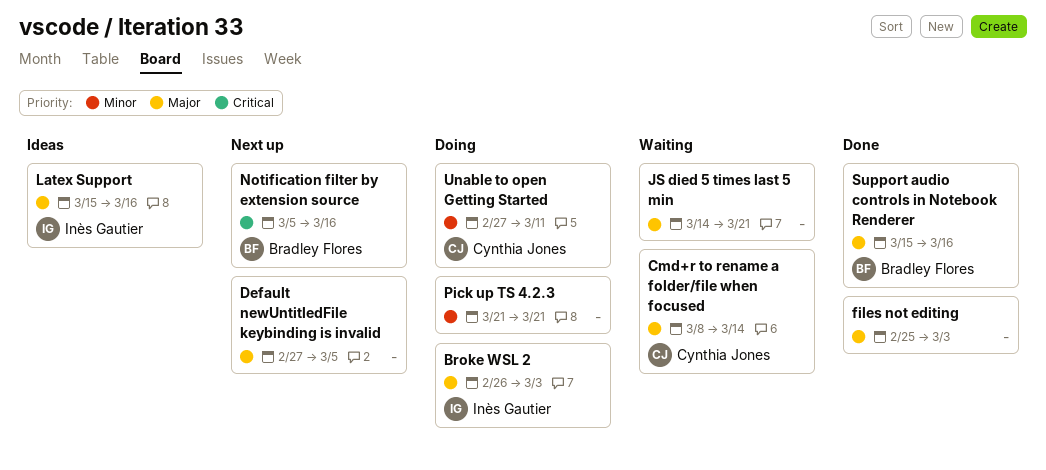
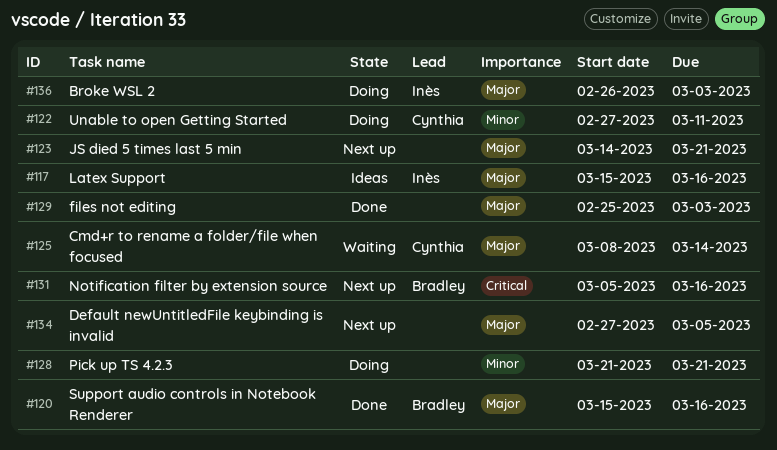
JS died 5 times last 5 min, status: Waiting -> Next up

